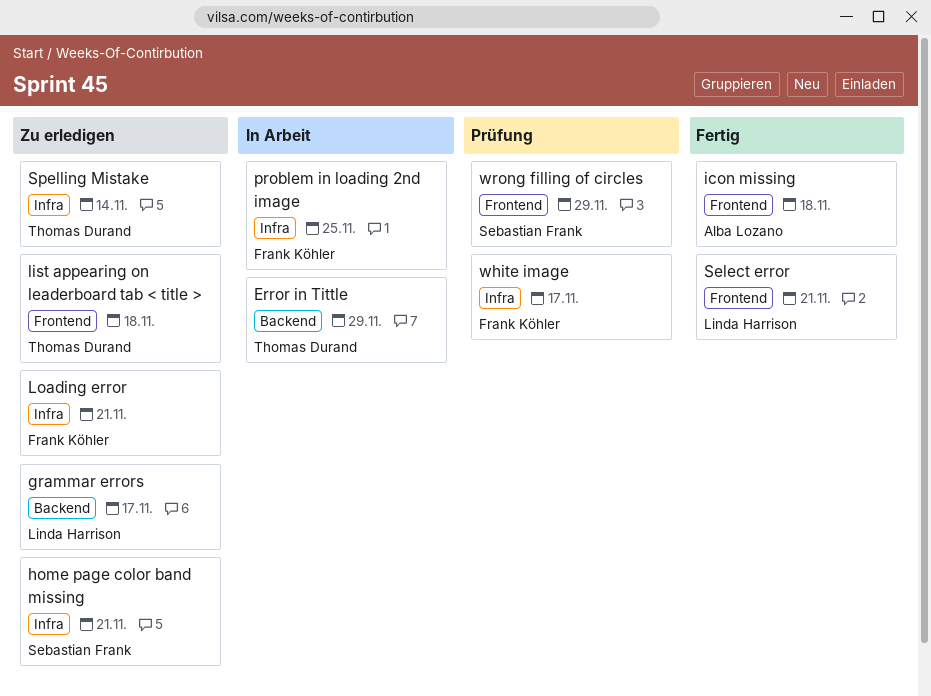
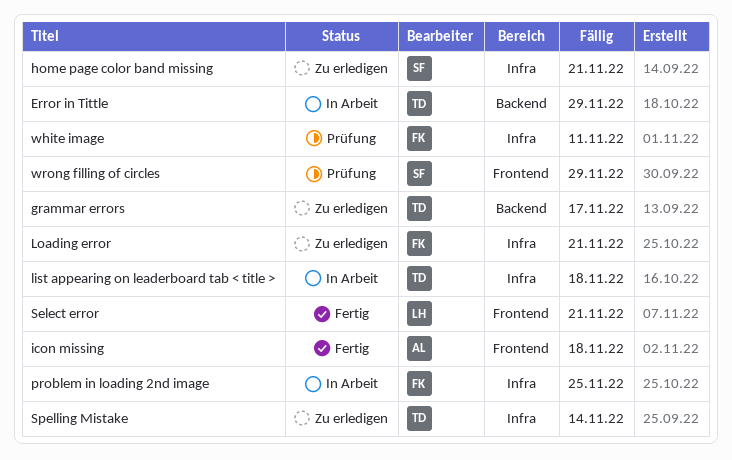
grammar errors, owner: Linda Harrison -> Thomas Durand
list appearing on leaderboard tab < title >, status: Zu erledigen -> In Arbeit
list appearing on leaderboard tab < title >, label: Frontend -> Infra
white image, due: Nov 17 -> Nov 11

